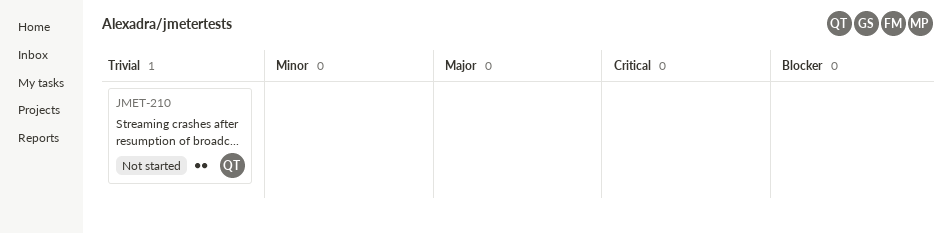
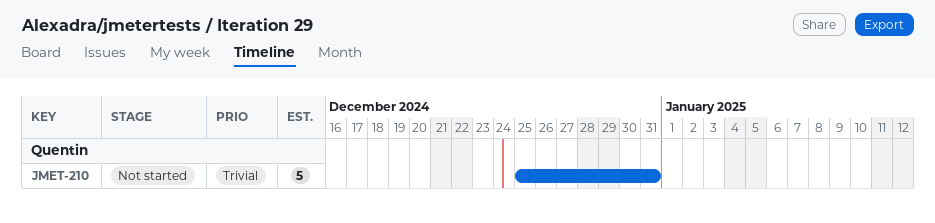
JMET-210, estimate: 2 -> 5

